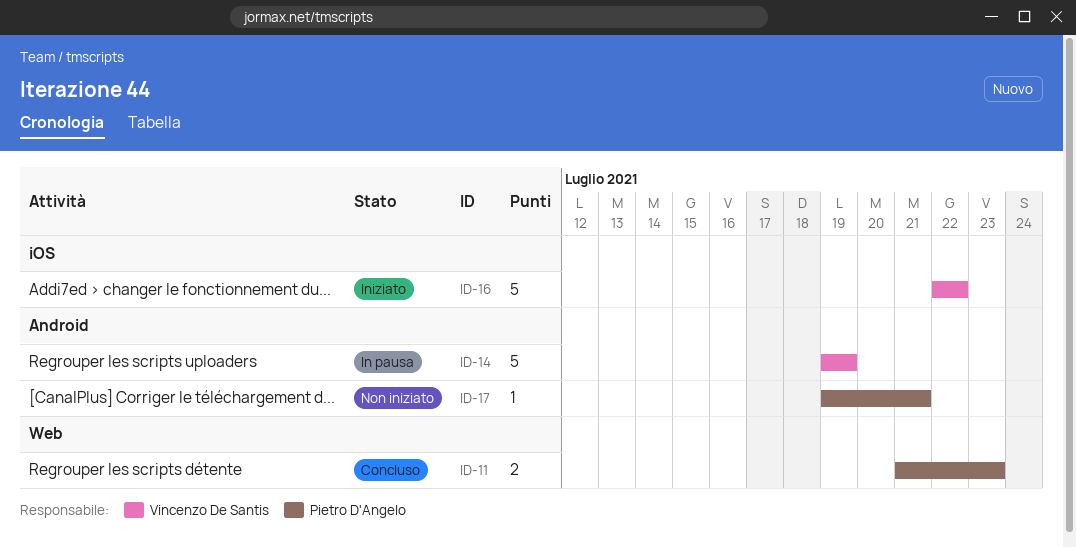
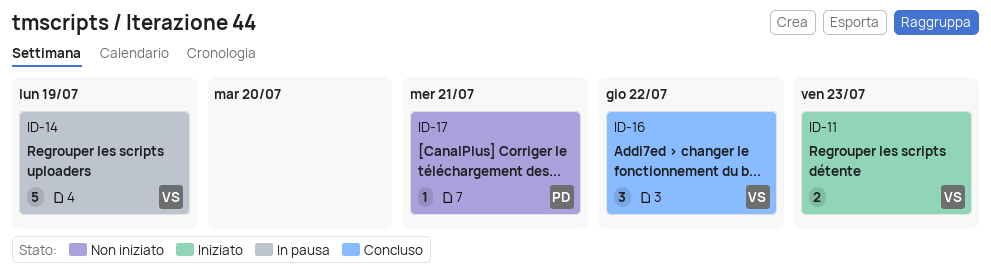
ID-11, status: Concluso -> Iniziato
ID-11, owner: Pietro D'Angelo -> Vincenzo De Santis
ID-16, status: Iniziato -> Concluso
ID-16, estimate: 5 -> 3

